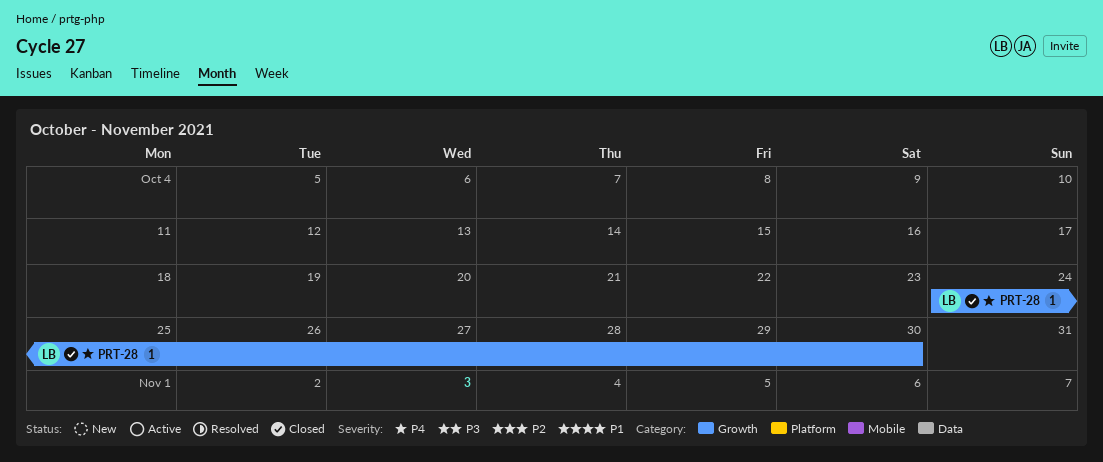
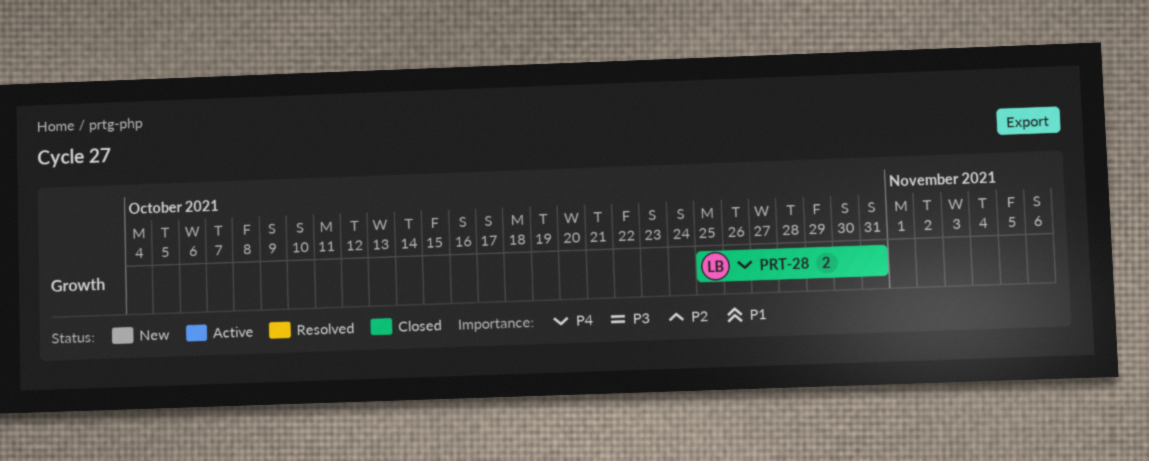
PRT-28, estimate: 1 -> 2
PRT-28, start: Oct 24 -> Oct 25
PRT-28, due: Oct 30 -> Oct 31

